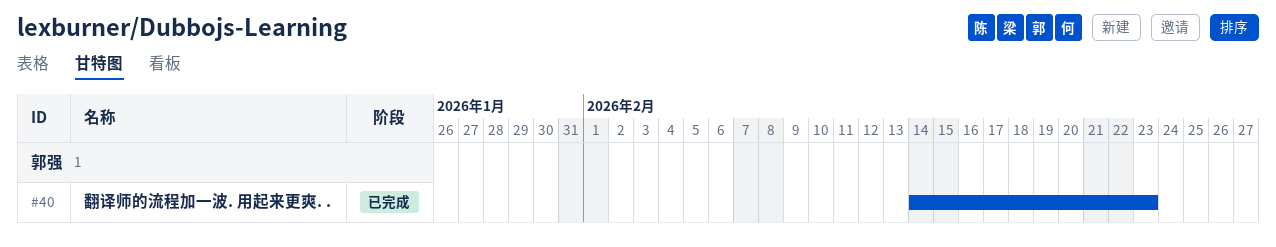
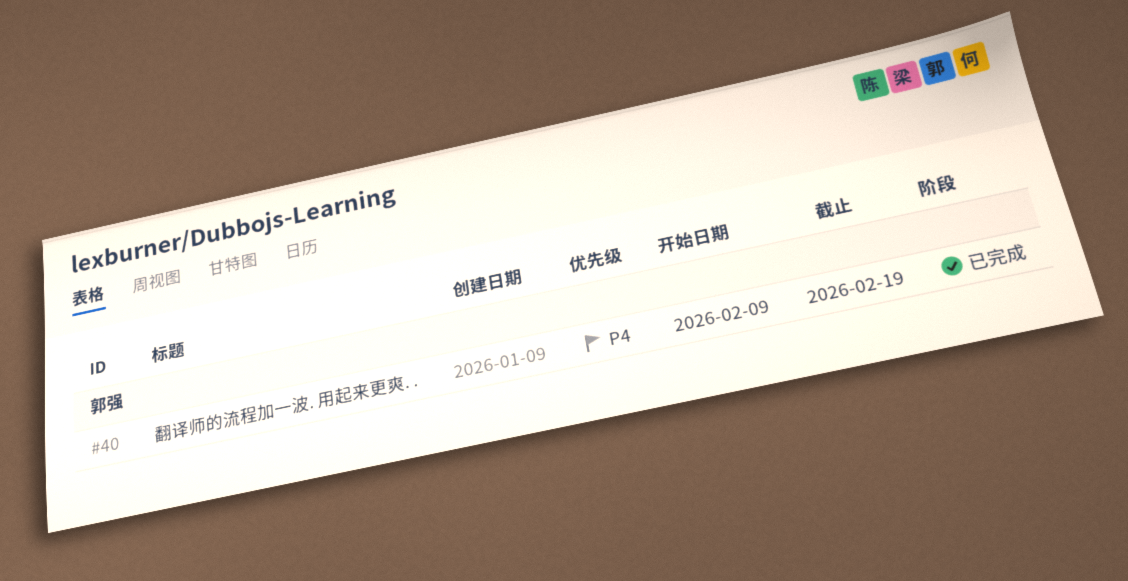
#40, start: Feb 14 -> Feb 9
#40, due: Feb 23 -> Feb 19

